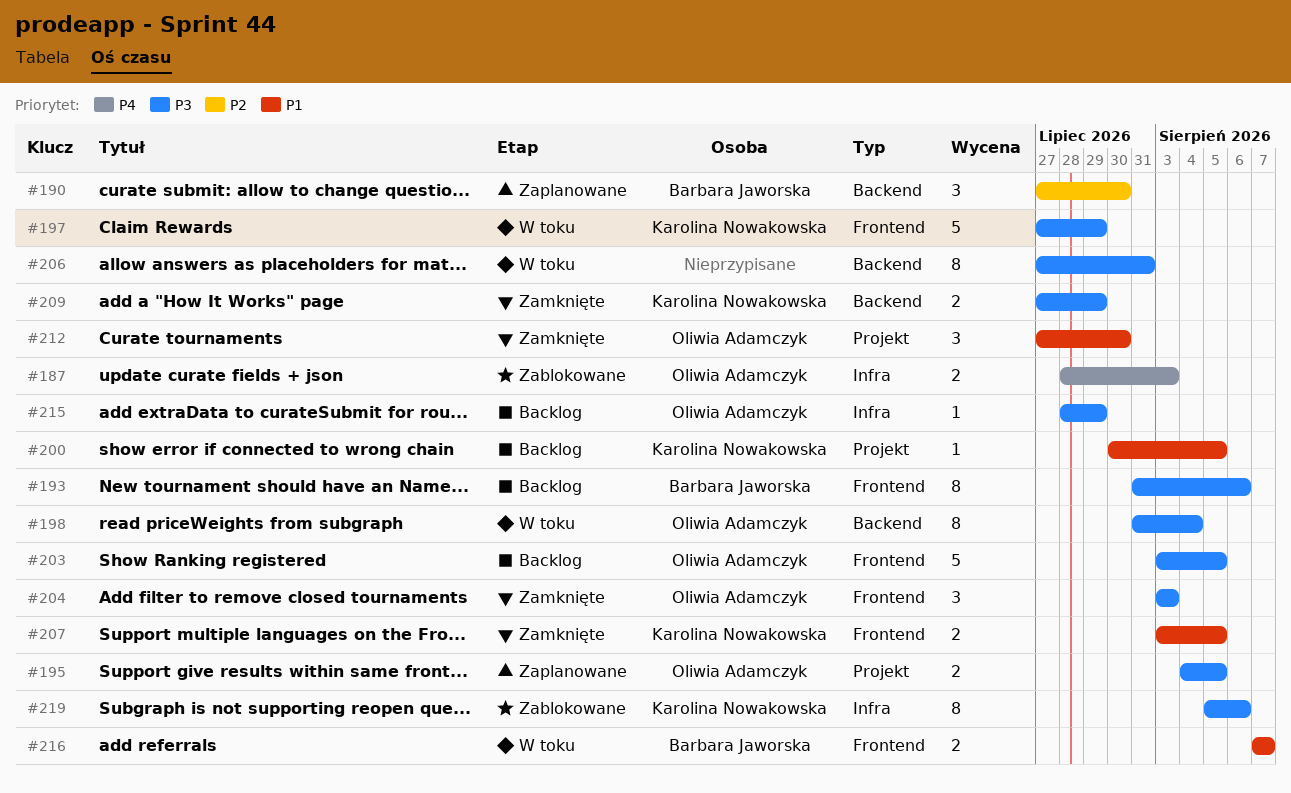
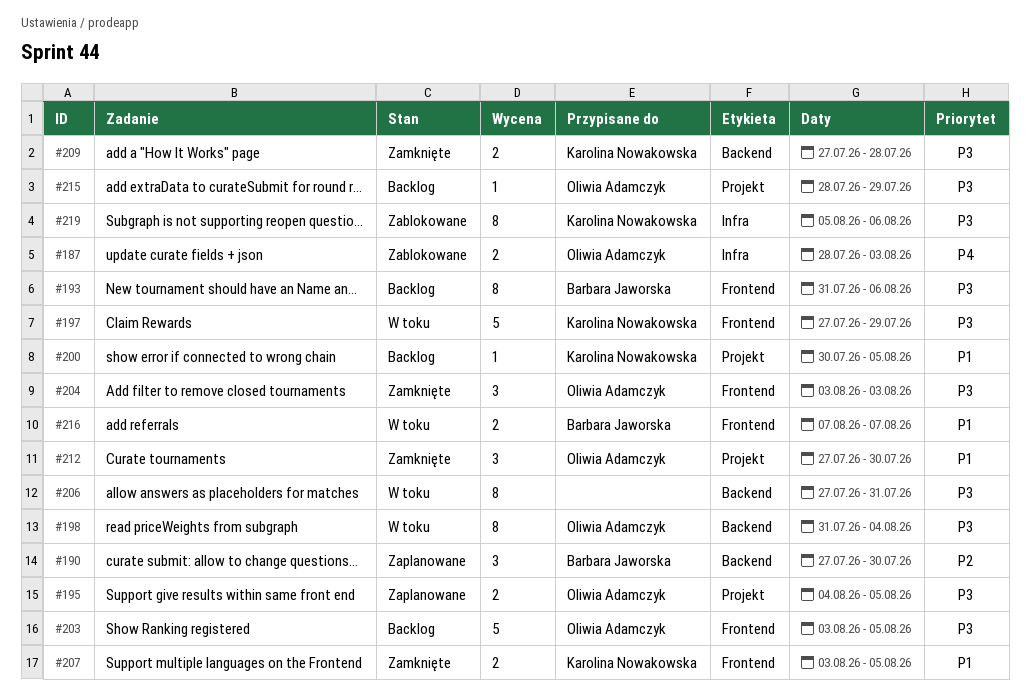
#209, due: Jul 29 -> Jul 28
#215, label: Infra -> Projekt

